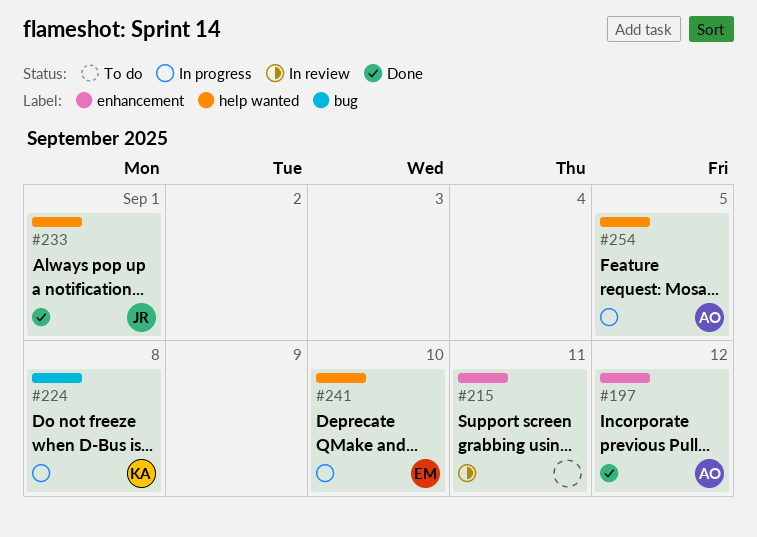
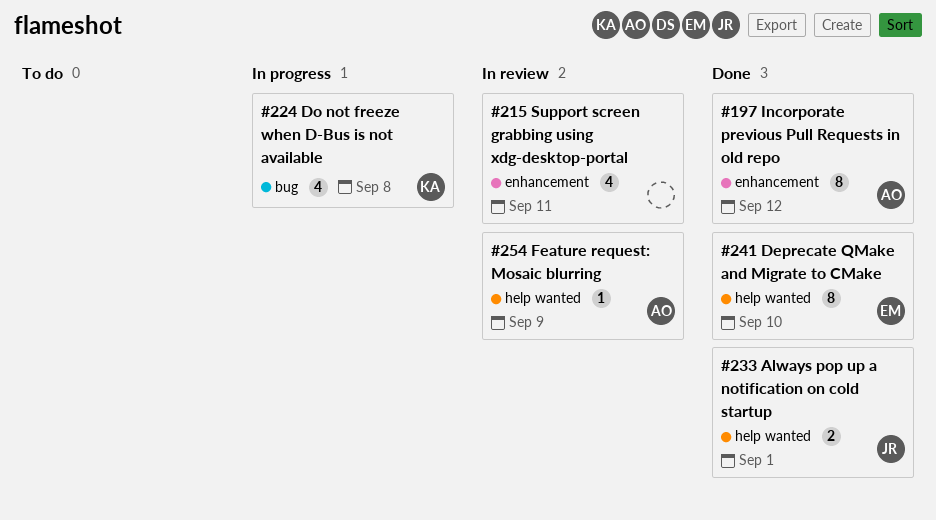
#241, status: In progress -> Done
#254, status: In progress -> In review
#254, due: Sep 5 -> Sep 9

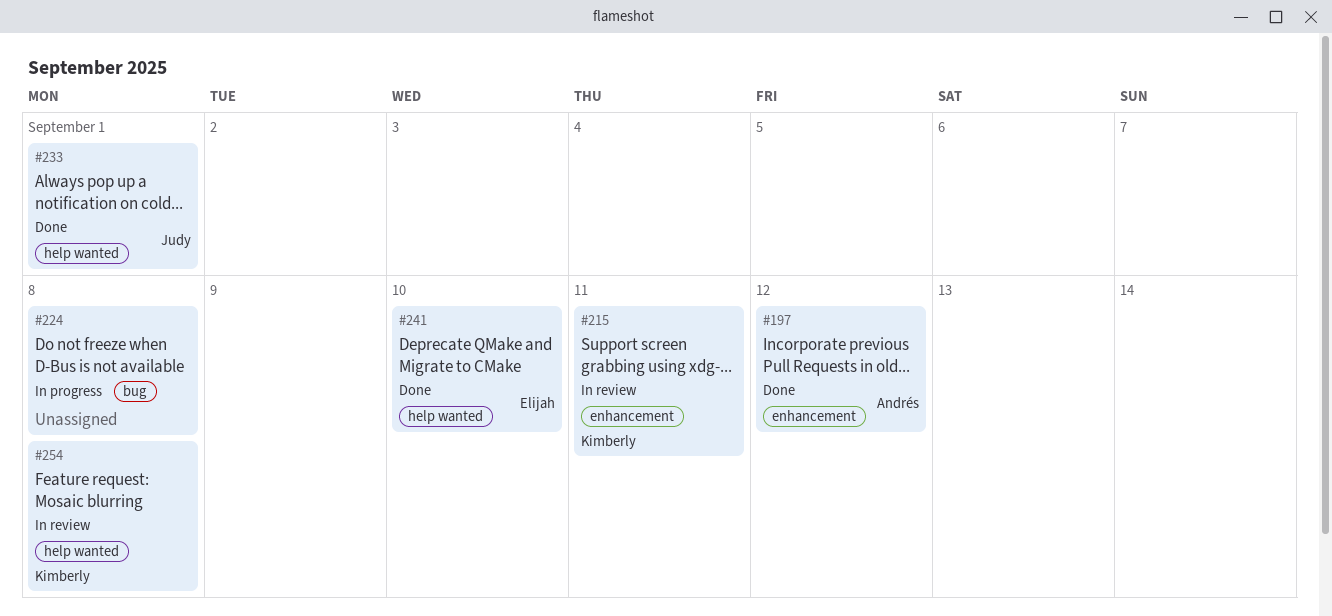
#215, owner: none -> Kimberly
#224, owner: Kimberly -> none
#254, owner: Andrés -> Kimberly
#254, due: Sep 9 -> Sep 8

